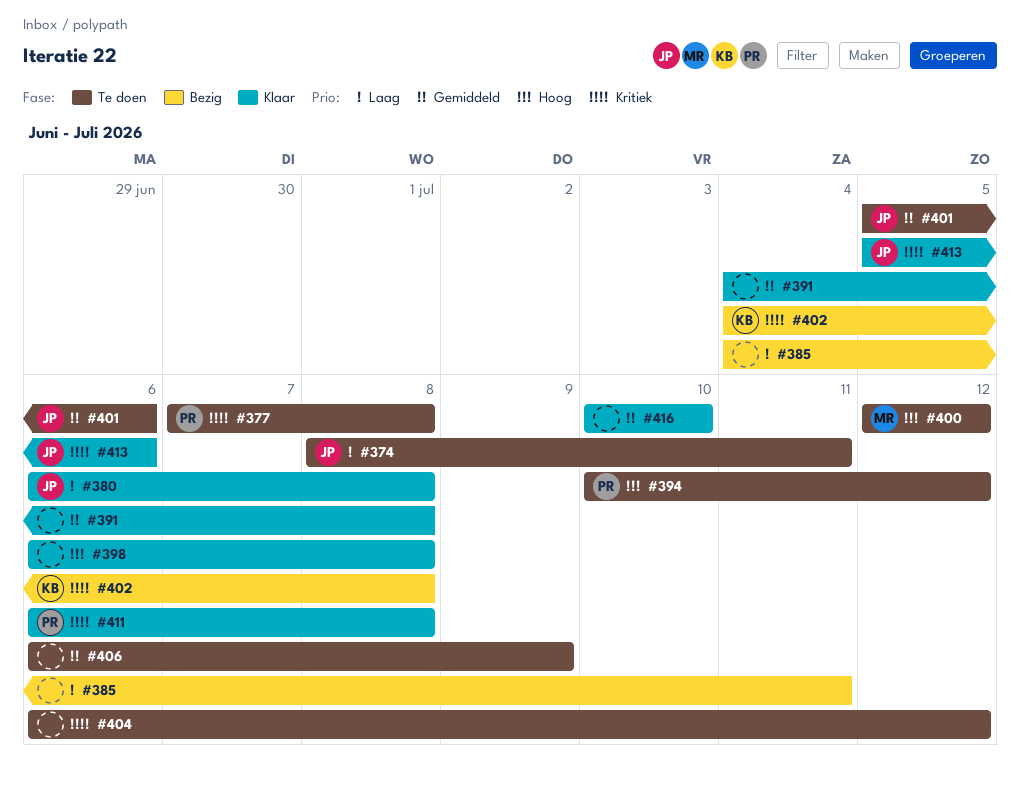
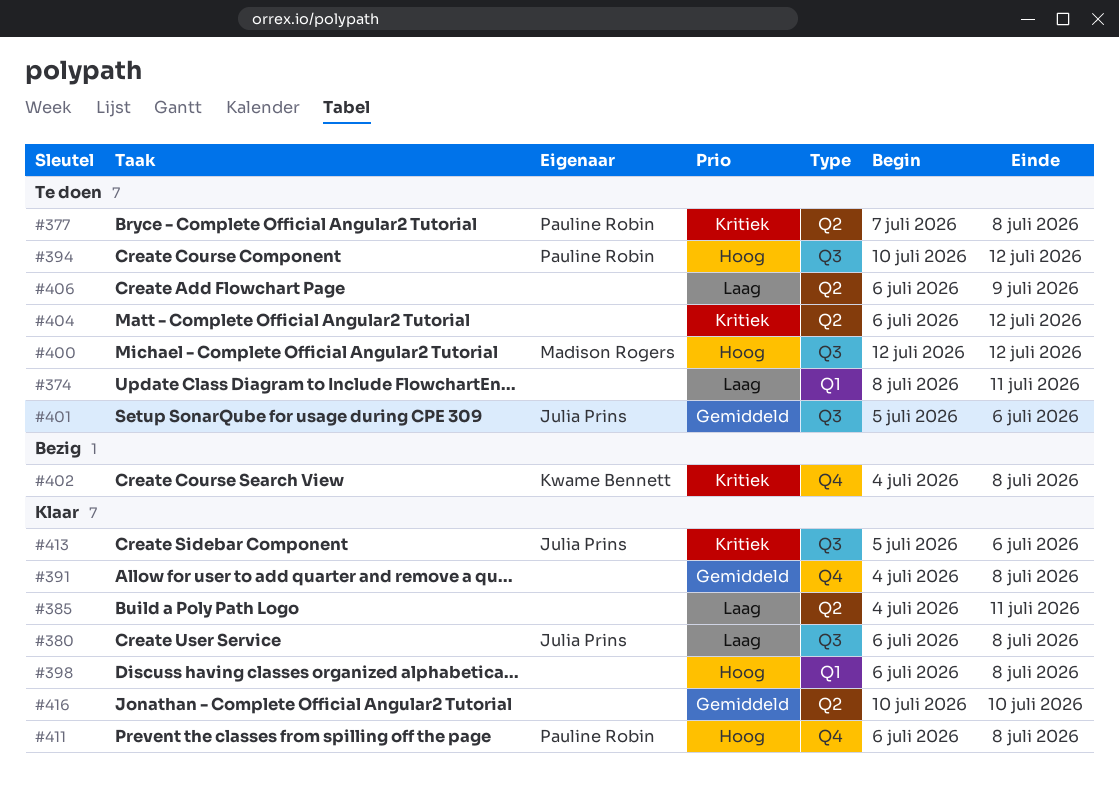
#374, owner: Julia Prins -> none
#385, status: Bezig -> Klaar
#406, priority: Gemiddeld -> Laag
#411, priority: Kritiek -> Hoog

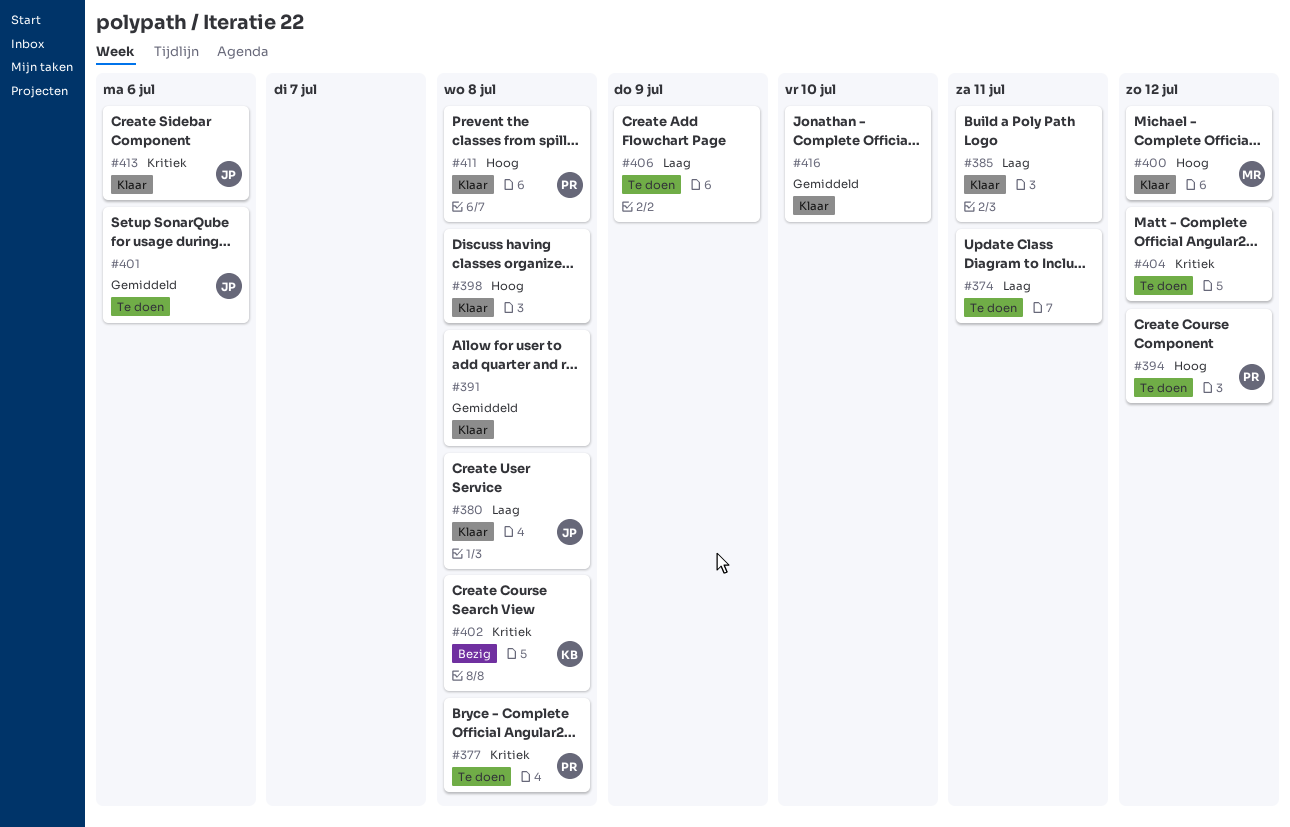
#400, status: Te doen -> Klaar

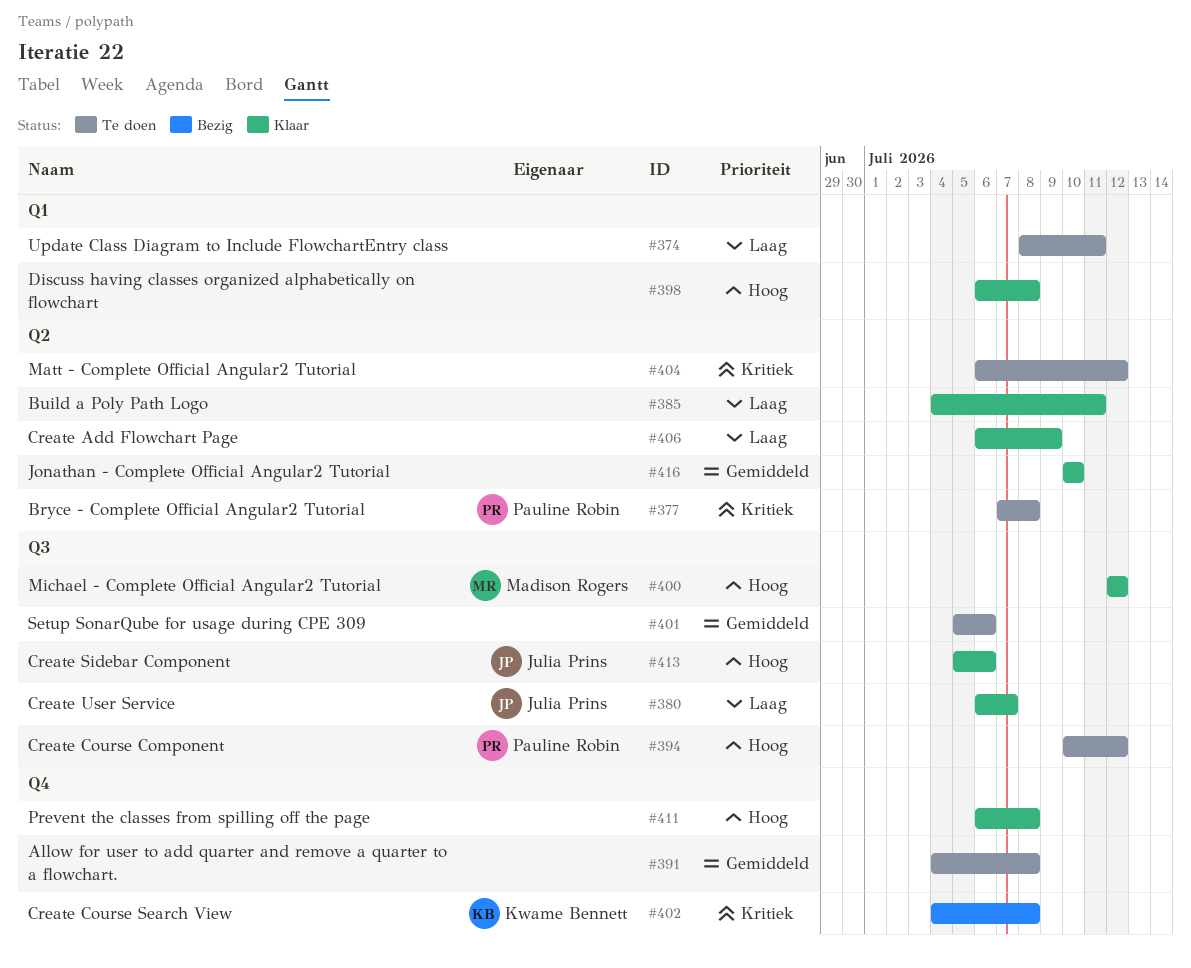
#380, due: Jul 8 -> Jul 7
#391, status: Klaar -> Te doen
#401, owner: Julia Prins -> none
#406, status: Te doen -> Klaar
#411, owner: Pauline Robin -> none
#413, priority: Kritiek -> Hoog

